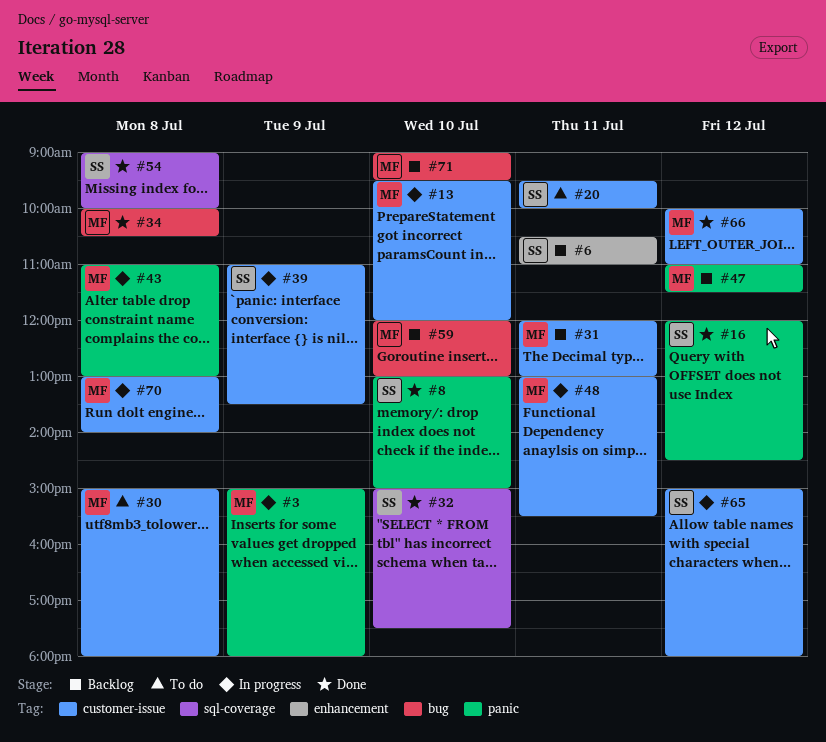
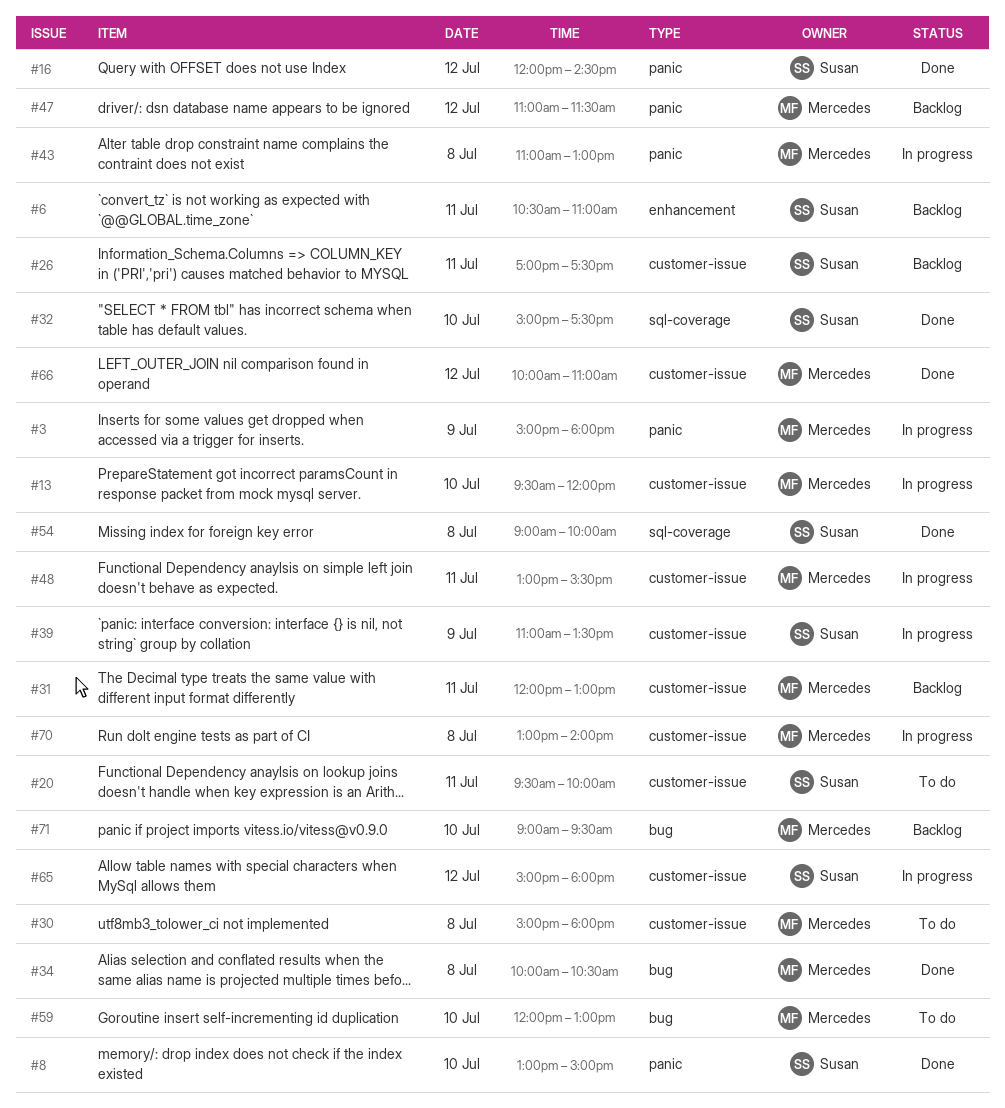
#26: none -> present
#59, status: Backlog -> To do

